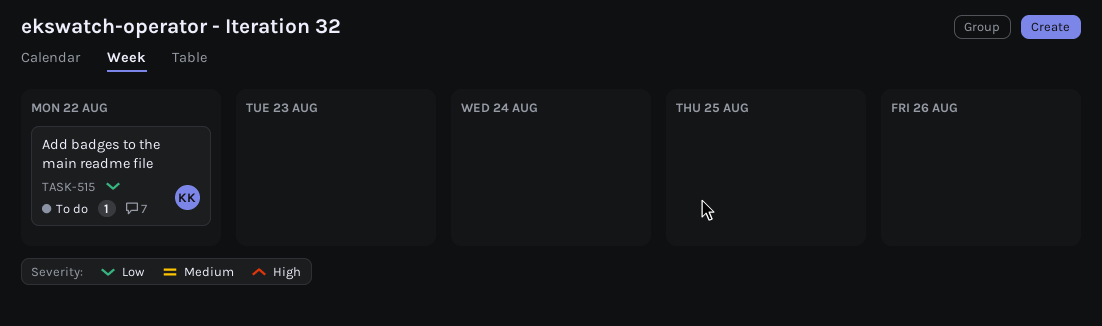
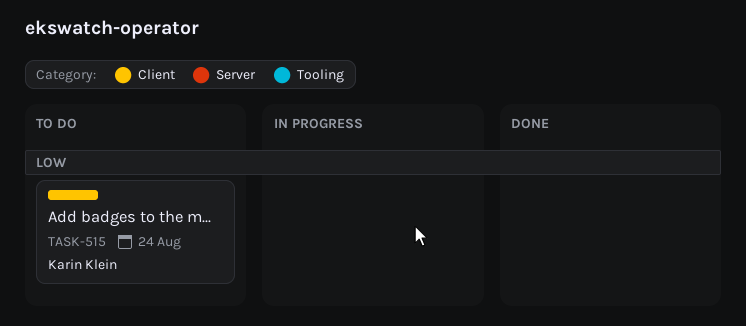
TASK-515, due: Aug 22 -> Aug 24

